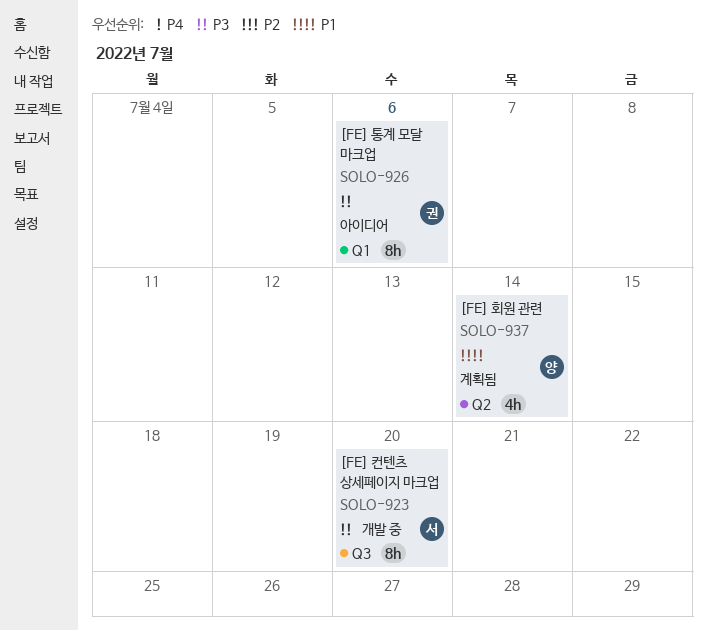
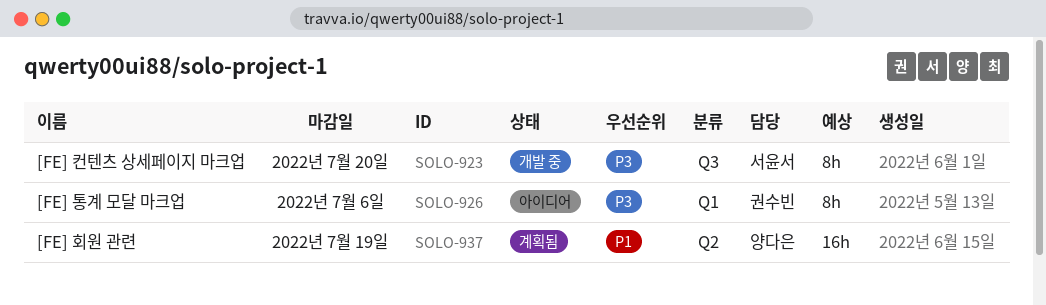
SOLO-937, estimate: 4h -> 16h
SOLO-937, due: Jul 14 -> Jul 19

